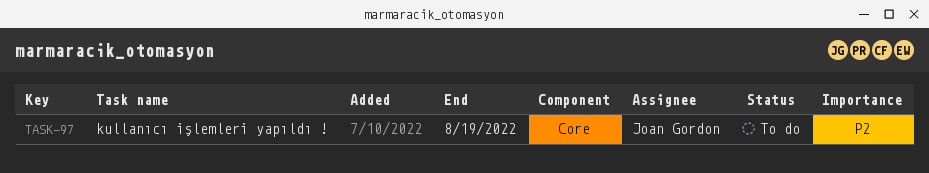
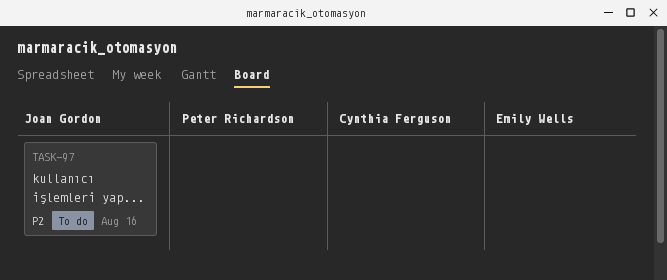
TASK-97, due: Aug 19 -> Aug 16

